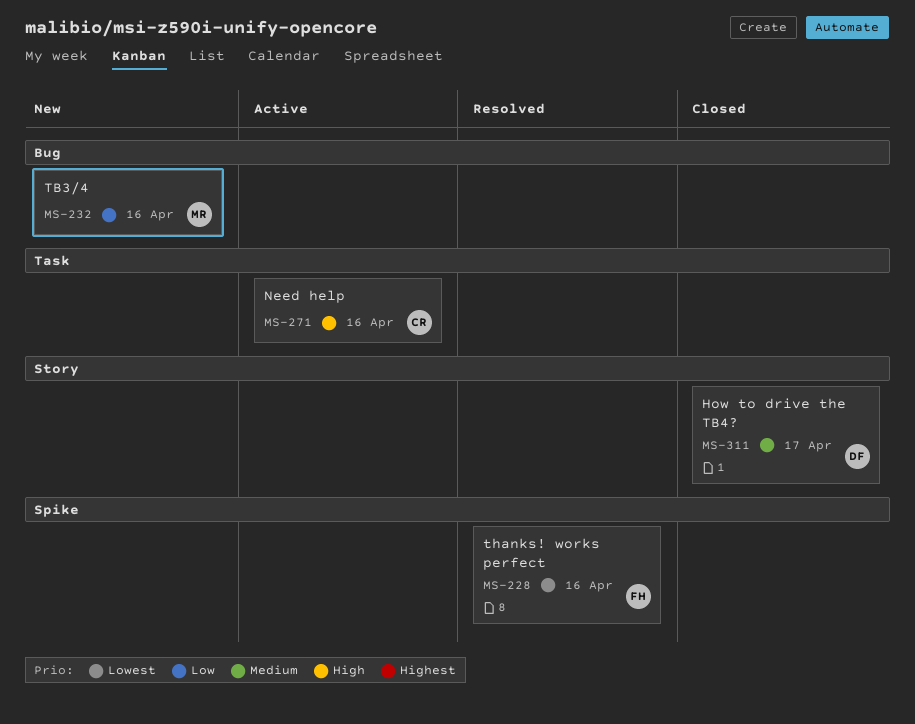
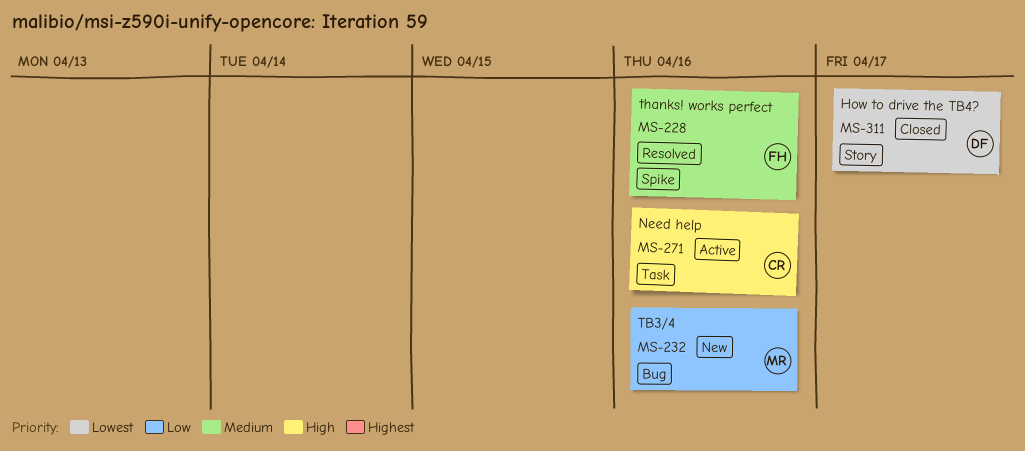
MS-228, priority: Lowest -> Medium
MS-311, priority: Medium -> Lowest

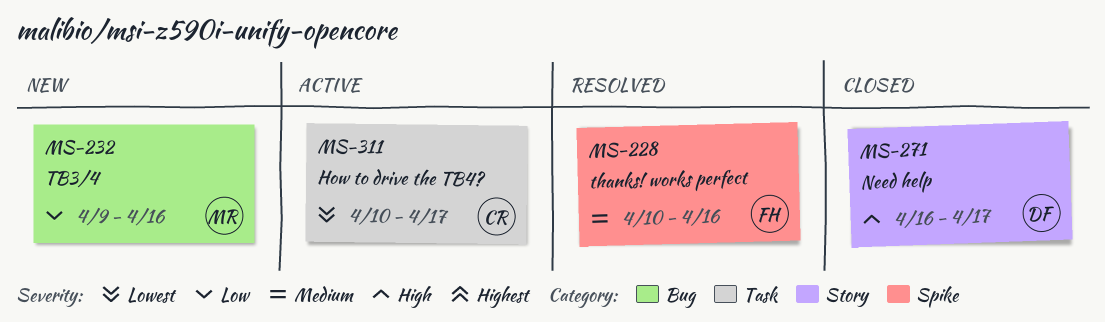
MS-271, status: Active -> Closed
MS-271, owner: CR -> DF
MS-271, label: Task -> Story
MS-271, due: Apr 16 -> Apr 17
MS-311, status: Closed -> Active
MS-311, owner: DF -> CR
MS-311, label: Story -> Task

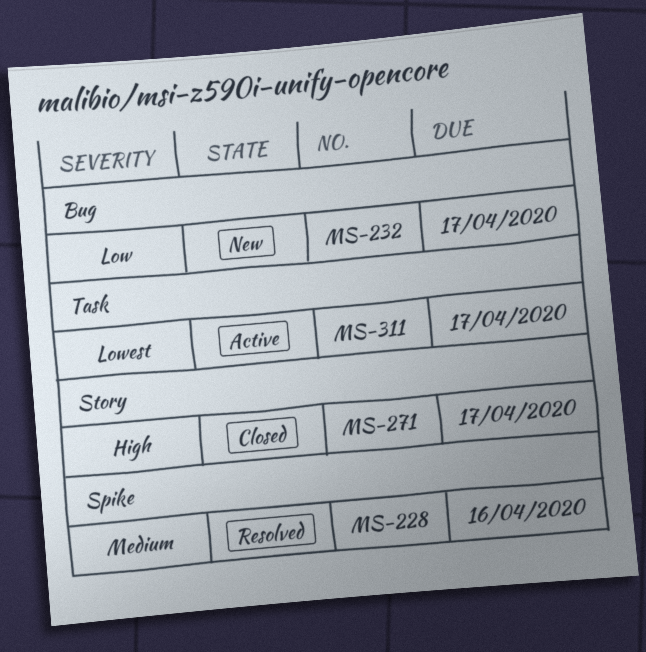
MS-232, due: Apr 16 -> Apr 17

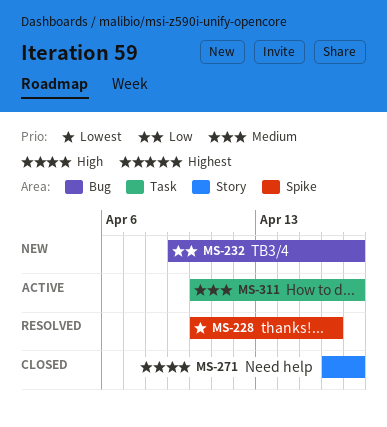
MS-228, priority: Medium -> Lowest
MS-311, priority: Lowest -> Medium

